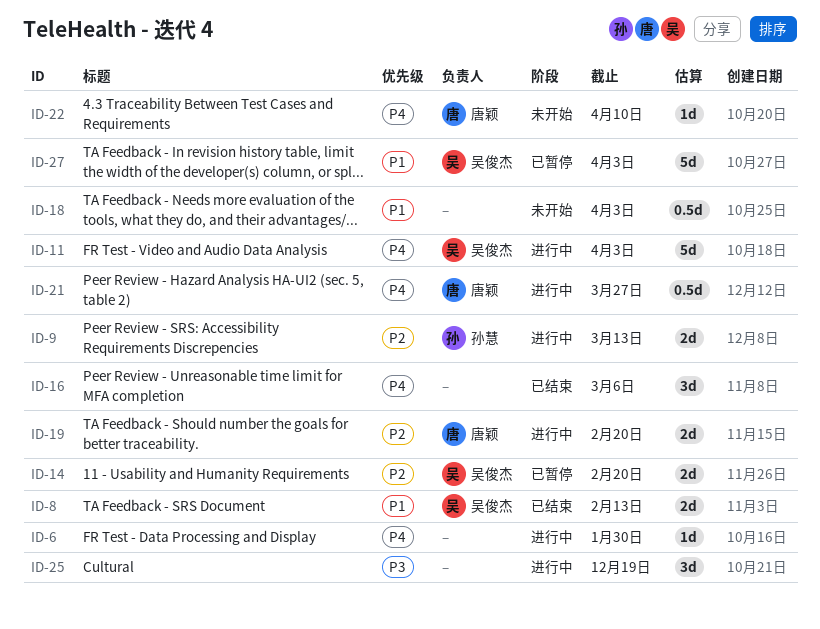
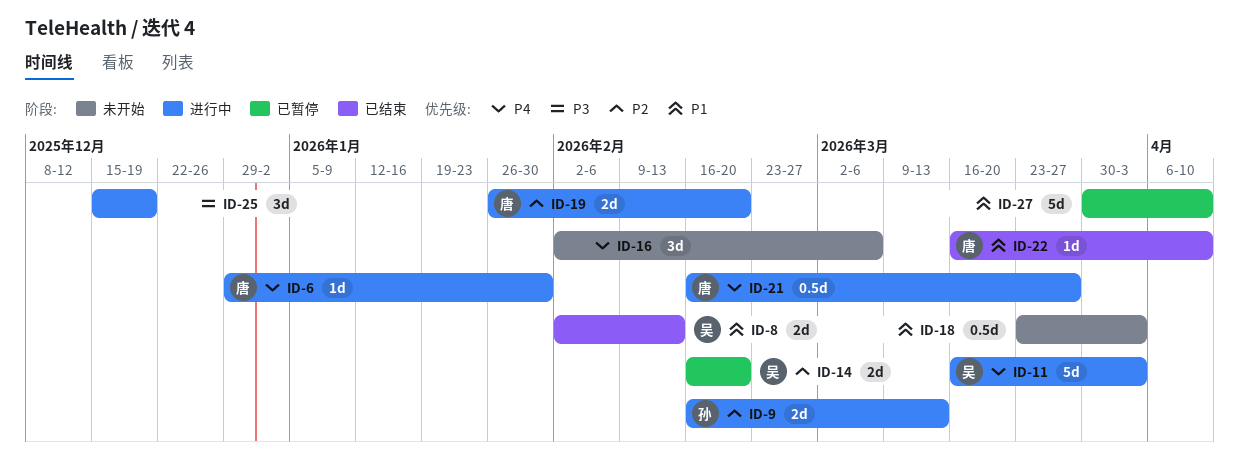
ID-6, owner: none -> 唐颖
ID-16, status: 已结束 -> 未开始
ID-22, status: 未开始 -> 已结束
ID-22, priority: P4 -> P1
ID-27, owner: 吴俊杰 -> none
ID-27, due: Apr 3 -> Apr 10

